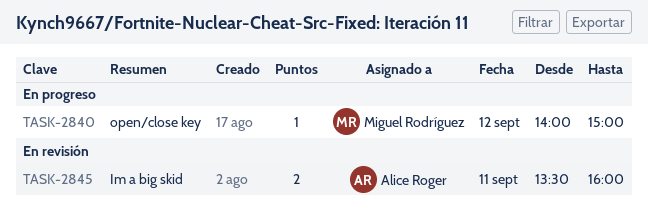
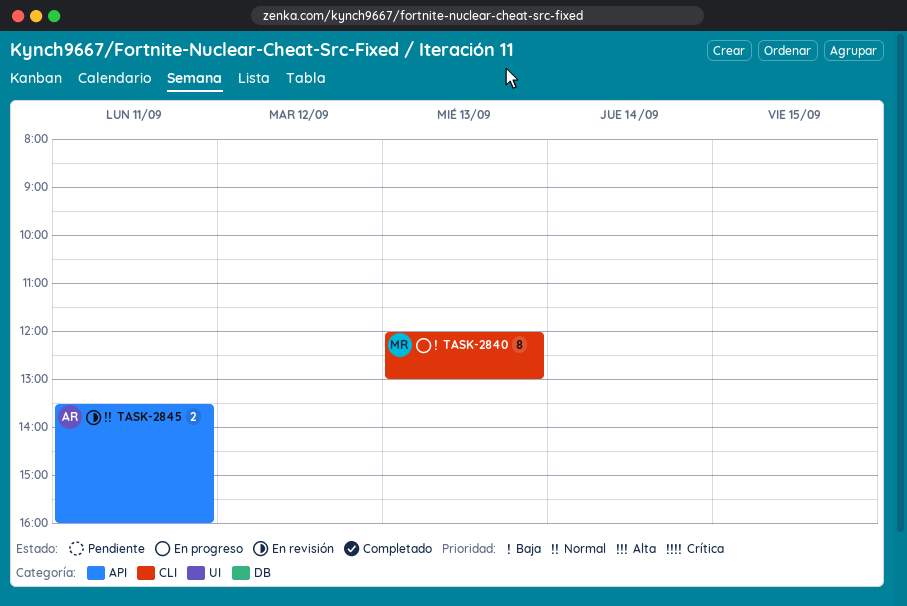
TASK-2840, estimate: 1 -> 8
TASK-2840, day: Sep 12 -> Sep 13
TASK-2840, begins: 14:00 -> 12:00
TASK-2840, ends: 15:00 -> 13:00

